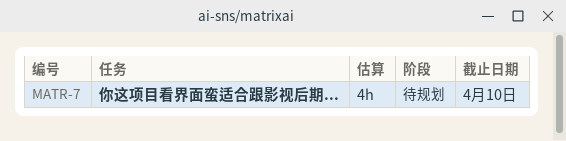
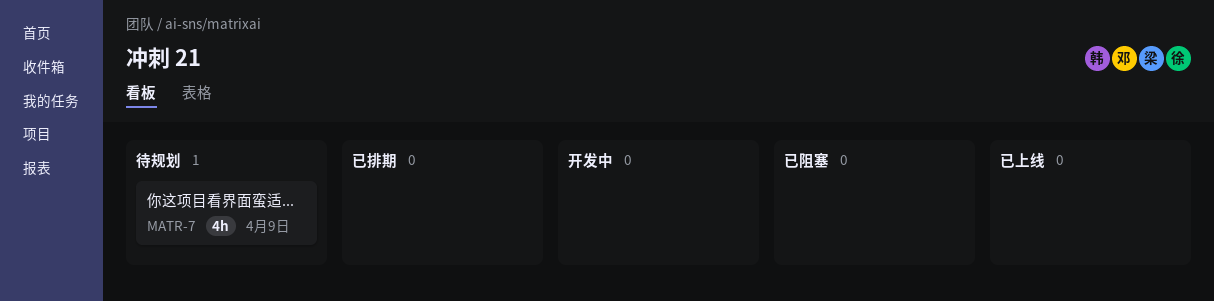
MATR-7, due: Apr 10 -> Apr 9

